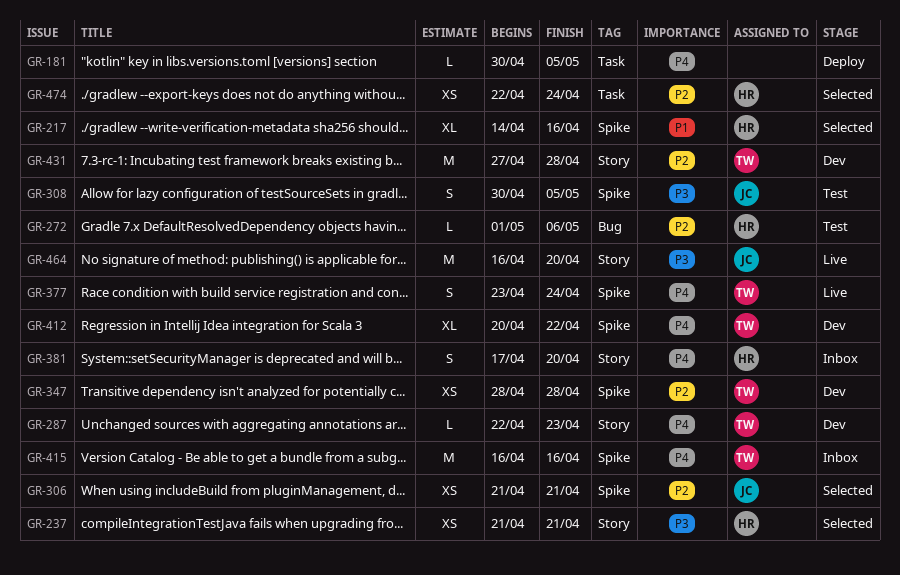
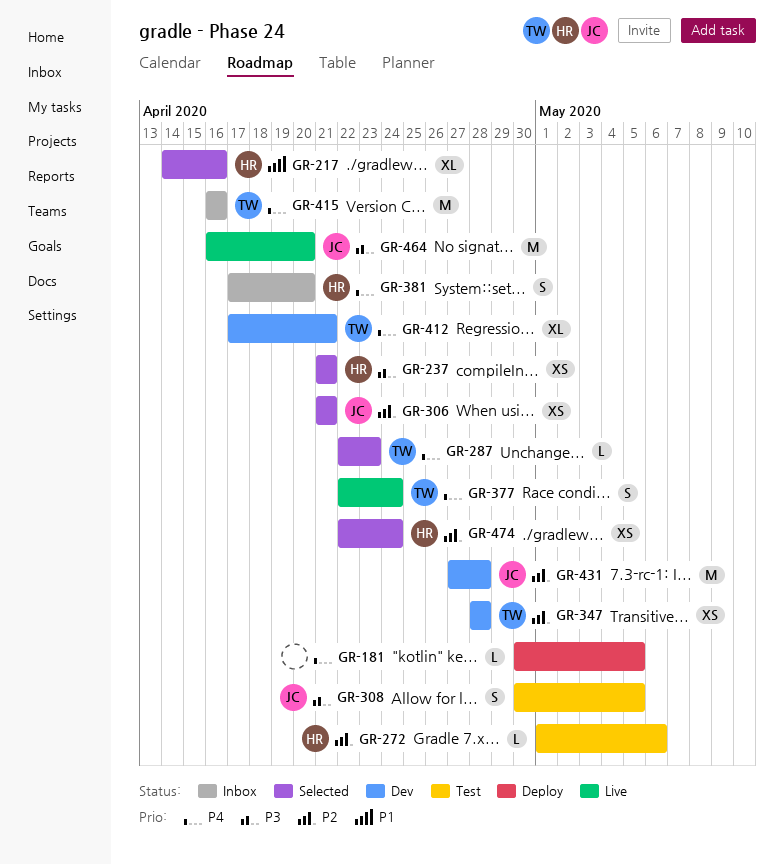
GR-287, status: Dev -> Selected
GR-377, start: Apr 23 -> Apr 22
GR-412, start: Apr 20 -> Apr 17
GR-412, due: Apr 22 -> Apr 21
GR-431, owner: TW -> JC

